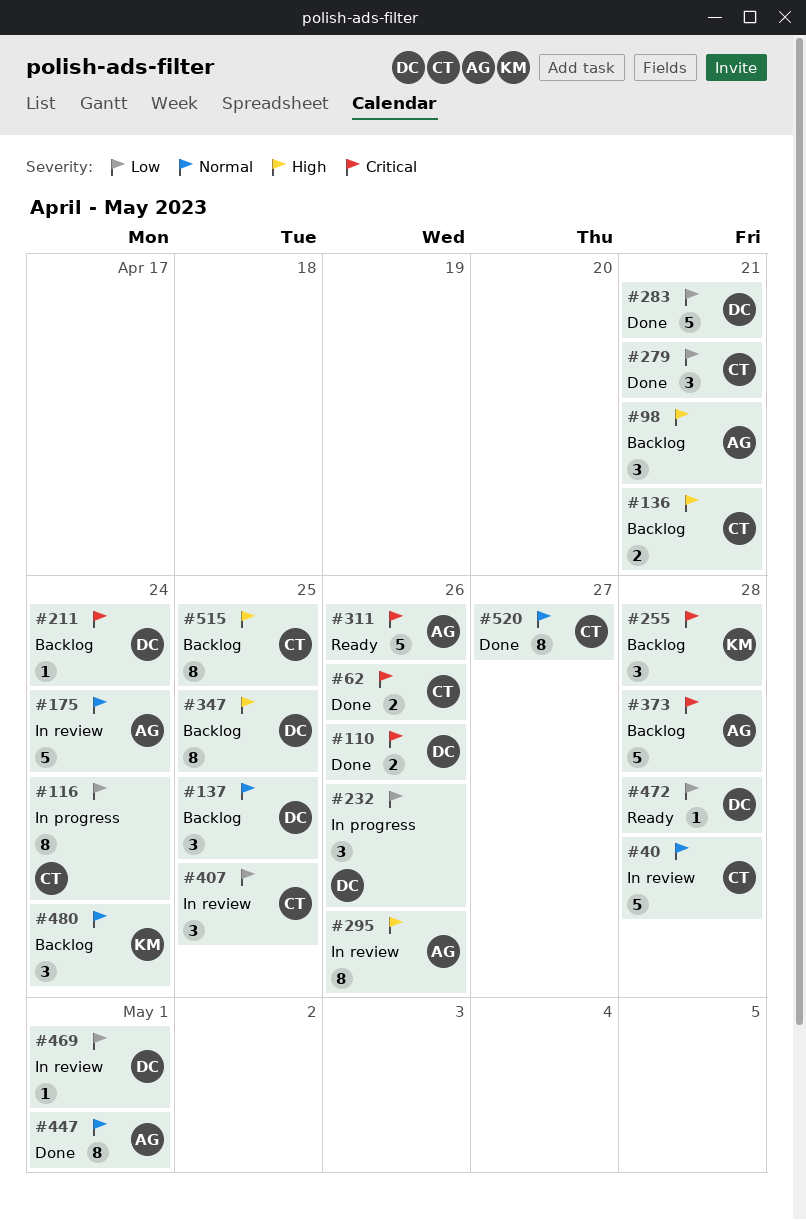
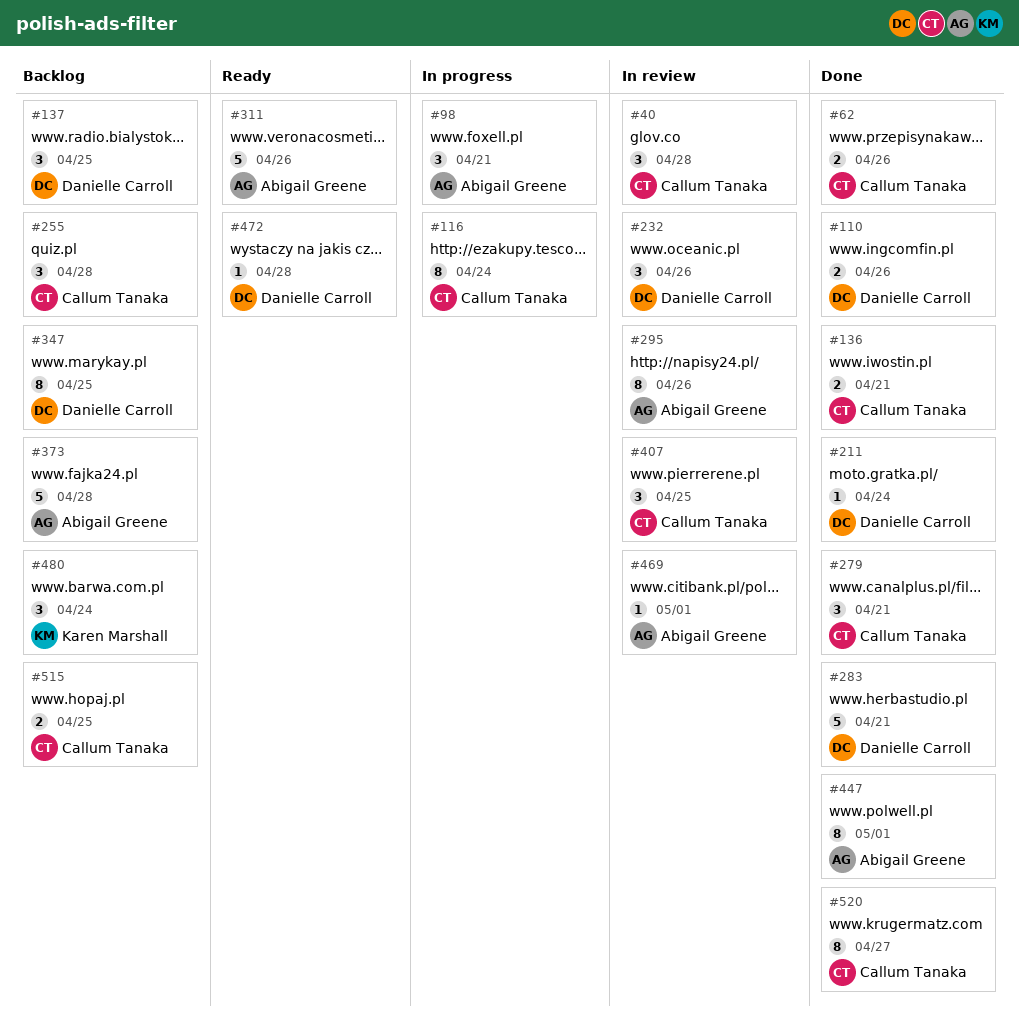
#40, estimate: 5 -> 3
#98, status: Backlog -> In progress
#136, status: Backlog -> Done
#175: present -> none
#211, status: Backlog -> Done
#232, status: In progress -> In review
#255, owner: Karen Marshall -> Callum Tanaka
#469, owner: Danielle Carroll -> Abigail Greene
#515, estimate: 8 -> 2

